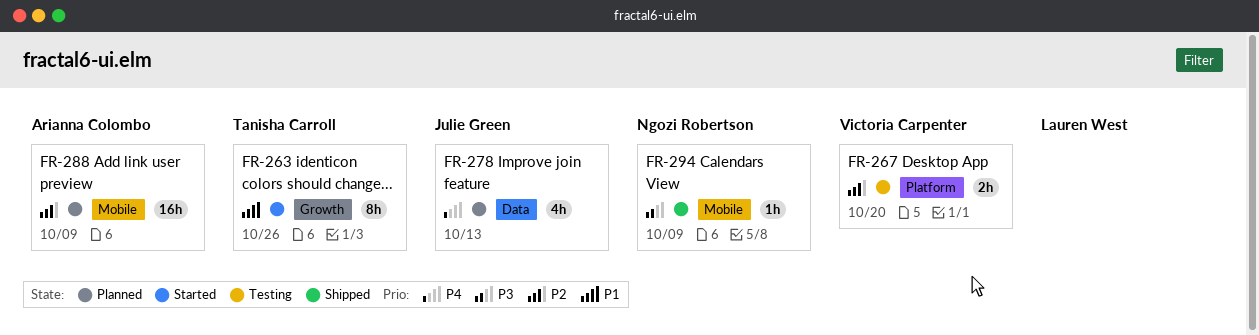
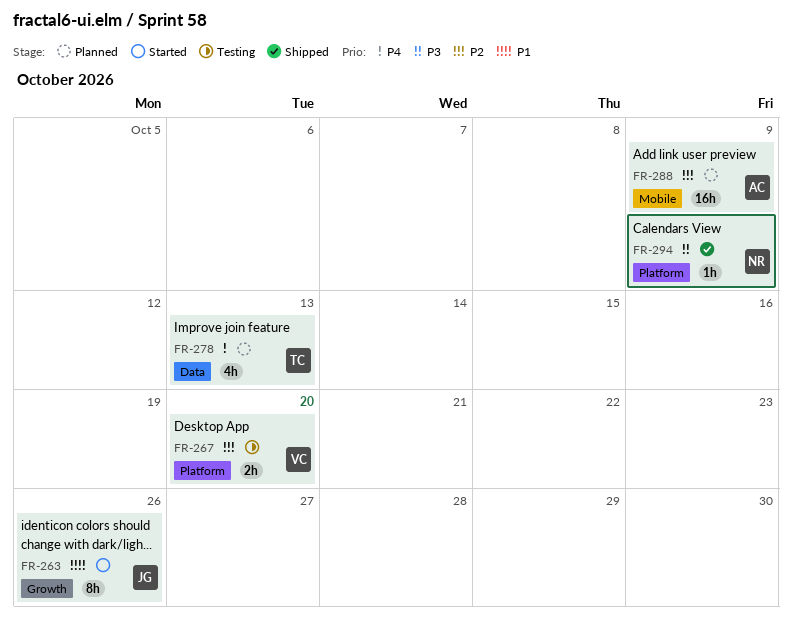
FR-263, owner: Tanisha Carroll -> Julie Green
FR-278, owner: Julie Green -> Tanisha Carroll
FR-294, label: Mobile -> Platform

